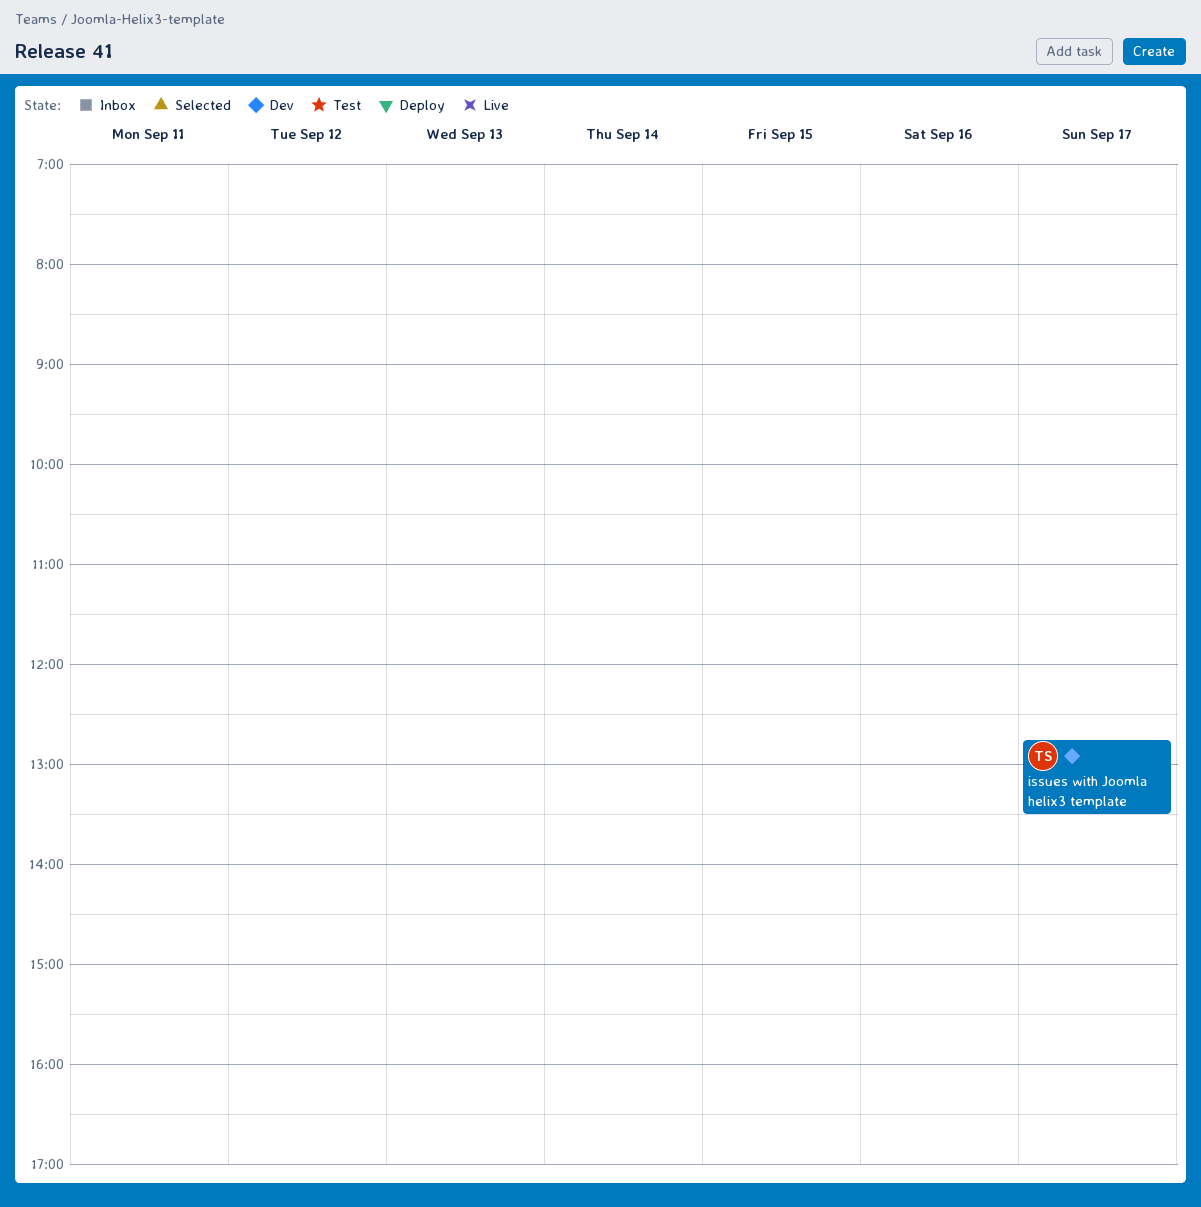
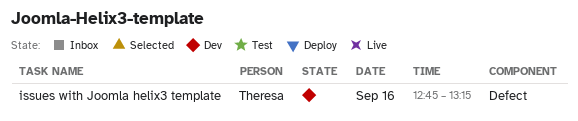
issues with Joomla helix3 template, day: Sep 17 -> Sep 16
issues with Joomla helix3 template, ends: 13:30 -> 13:15

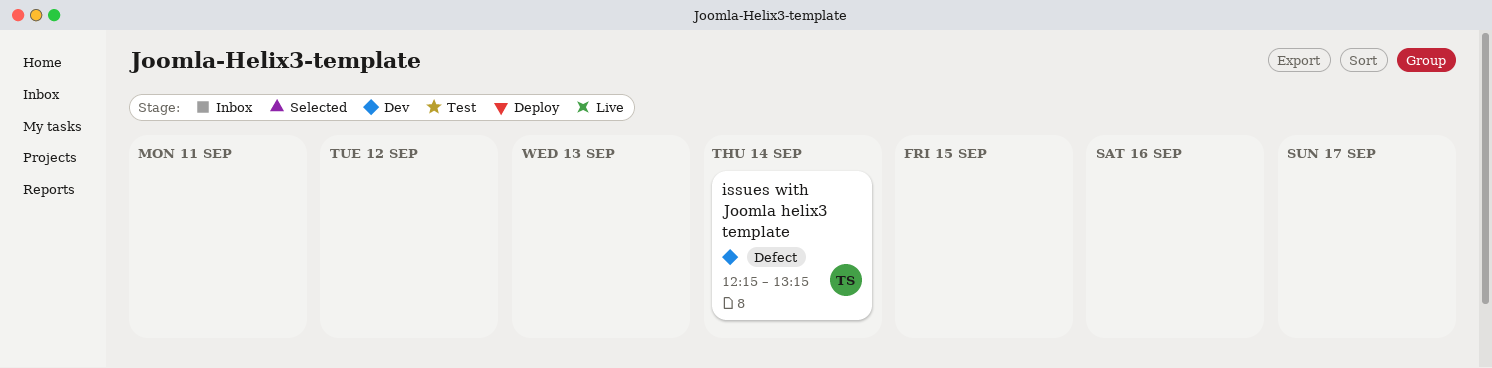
issues with Joomla helix3 template, day: Sep 16 -> Sep 14
issues with Joomla helix3 template, begins: 12:45 -> 12:15

